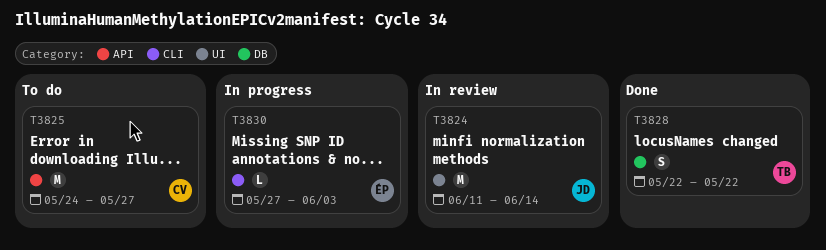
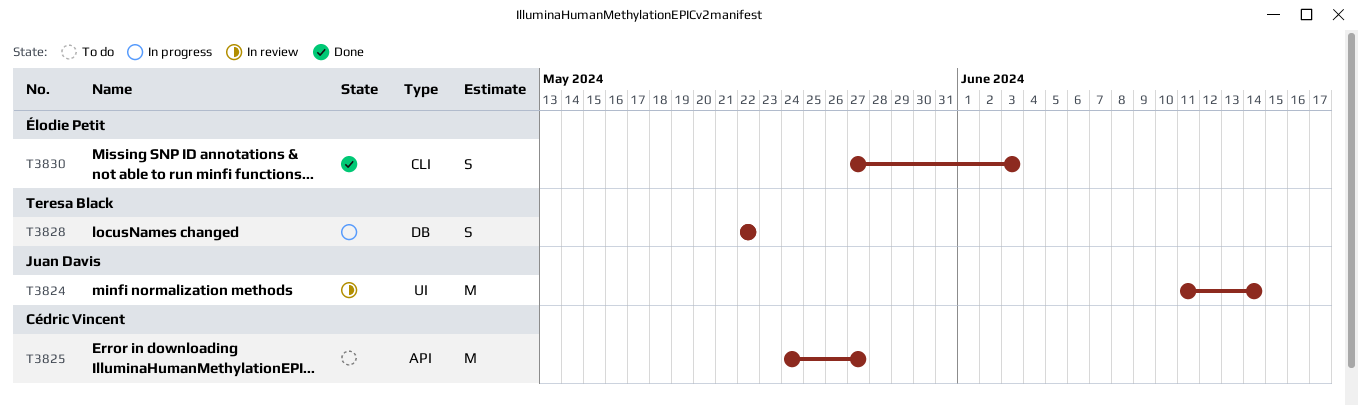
T3828, status: Done -> In progress
T3830, status: In progress -> Done
T3830, estimate: L -> S

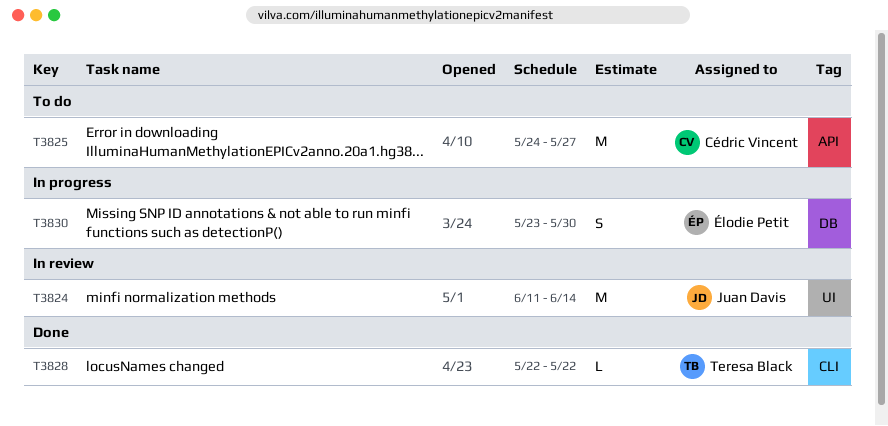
T3828, status: In progress -> Done
T3828, label: DB -> CLI
T3828, estimate: S -> L
T3830, status: Done -> In progress
T3830, label: CLI -> DB
T3830, start: May 27 -> May 23
T3830, due: Jun 3 -> May 30

